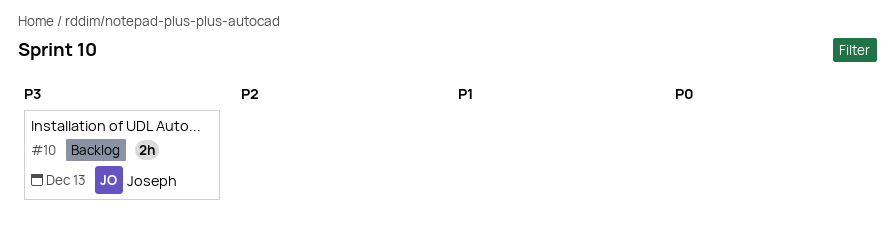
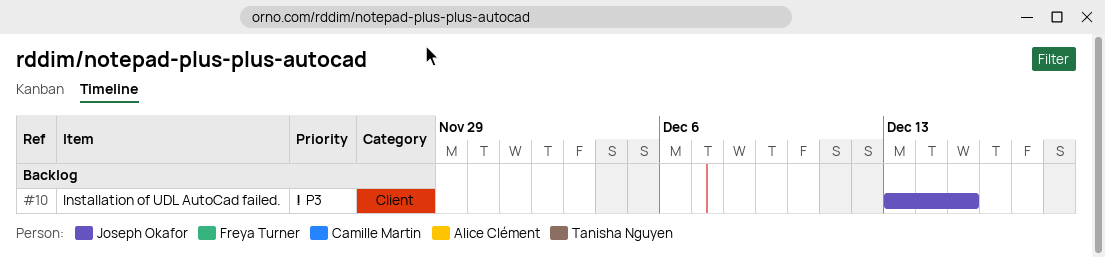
#10, due: Dec 13 -> Dec 15

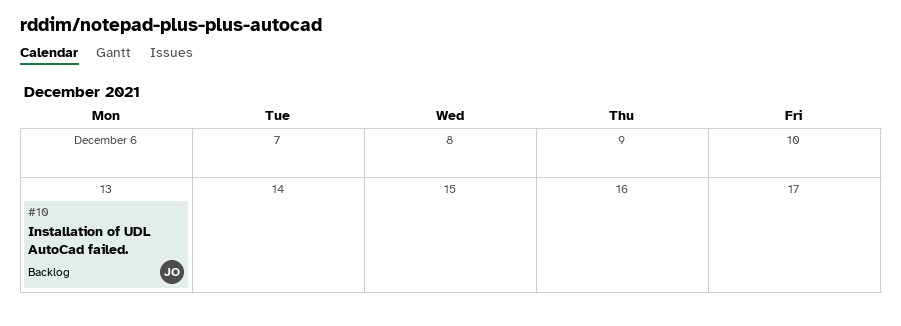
#10, due: Dec 15 -> Dec 13

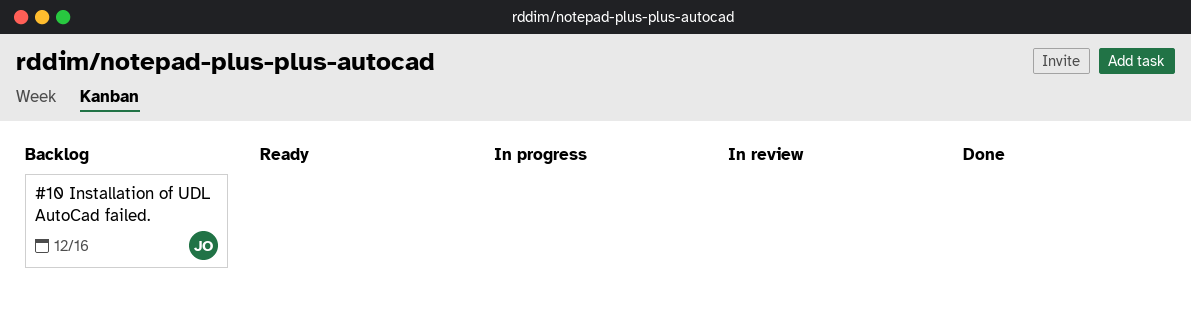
#10, due: Dec 13 -> Dec 16

